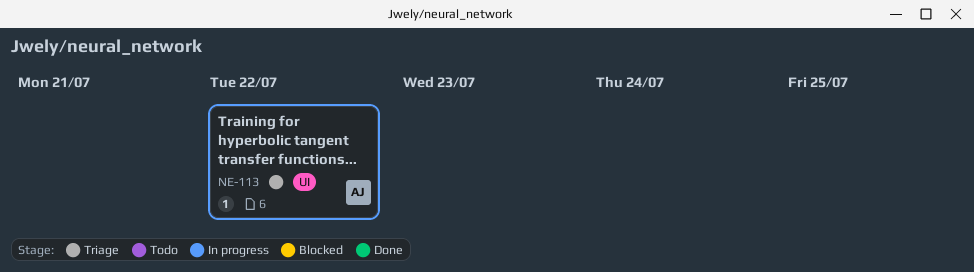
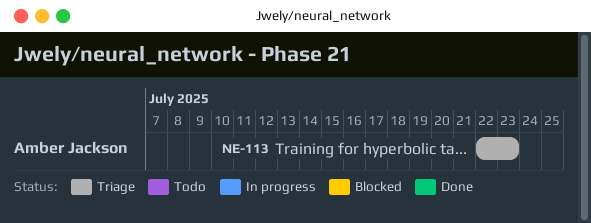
NE-113, due: Jul 22 -> Jul 23

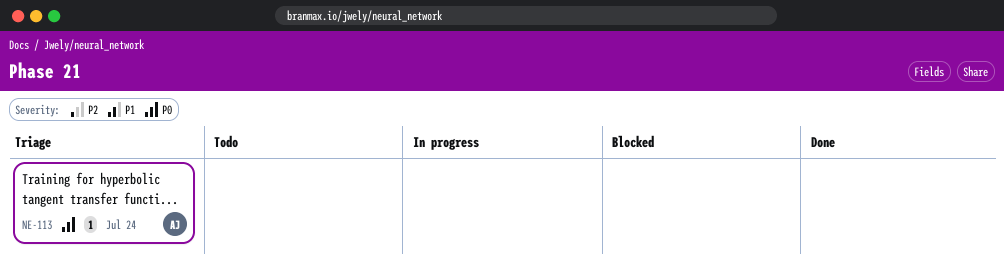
NE-113, due: Jul 23 -> Jul 24

